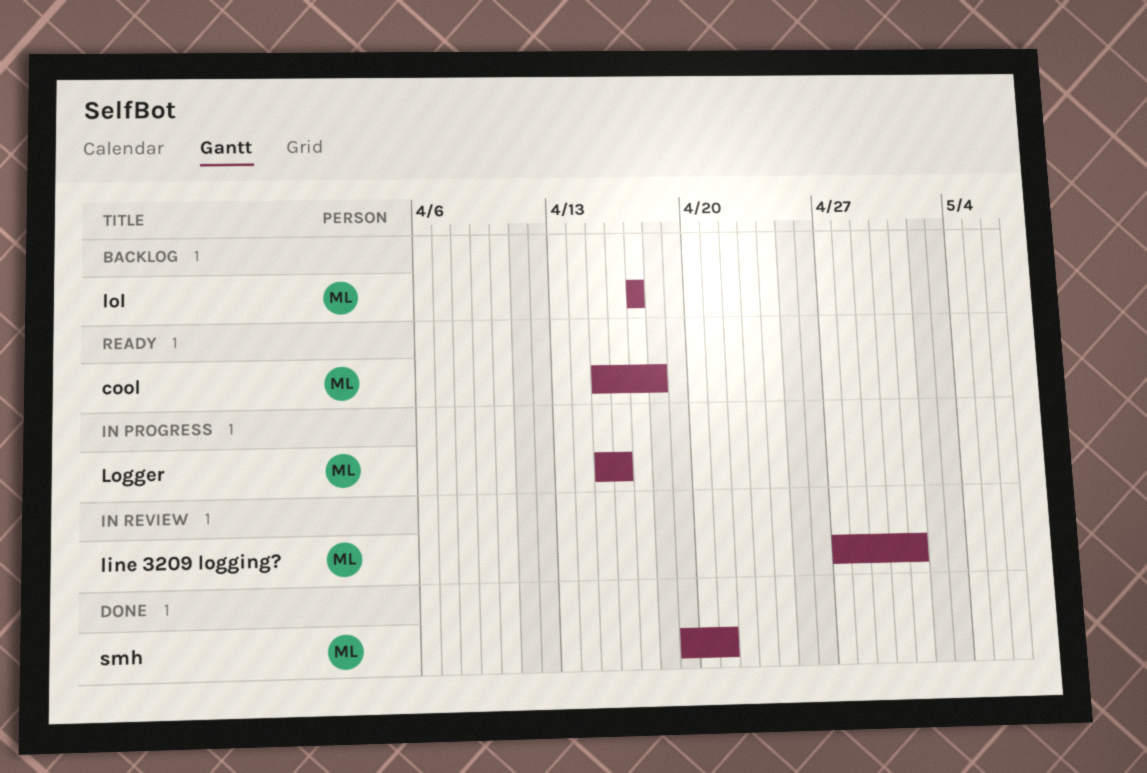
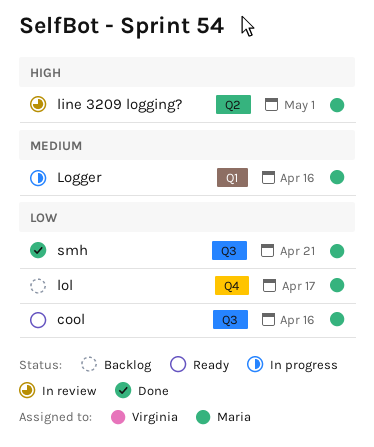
cool, due: Apr 18 -> Apr 16

